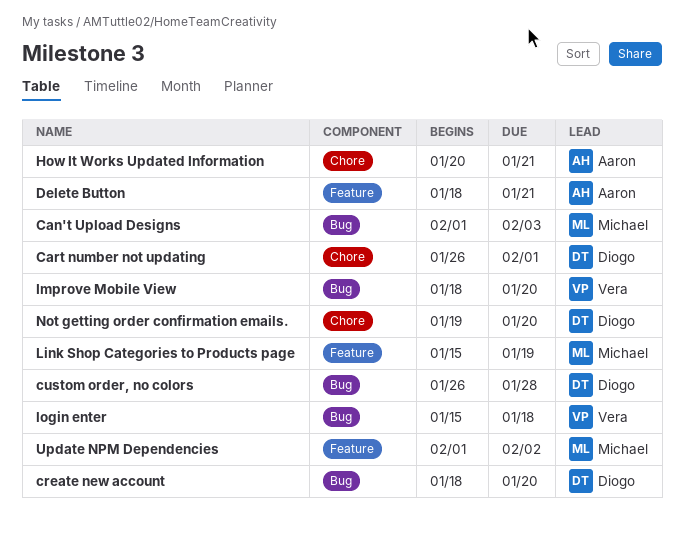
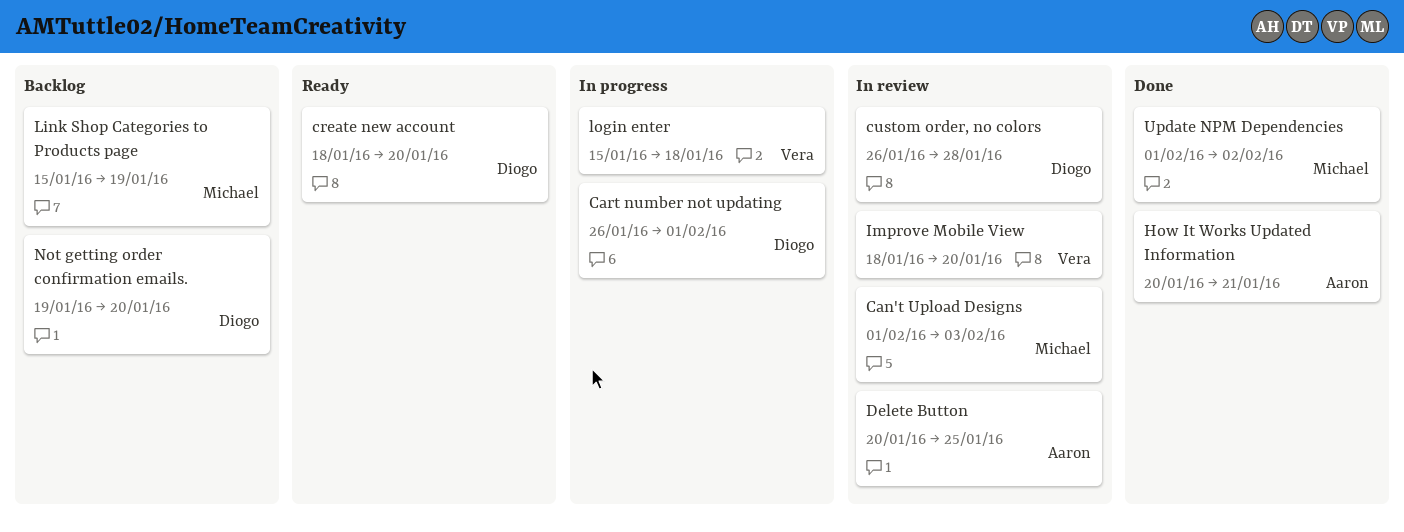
Delete Button, start: Jan 18 -> Jan 20
Delete Button, due: Jan 21 -> Jan 25

